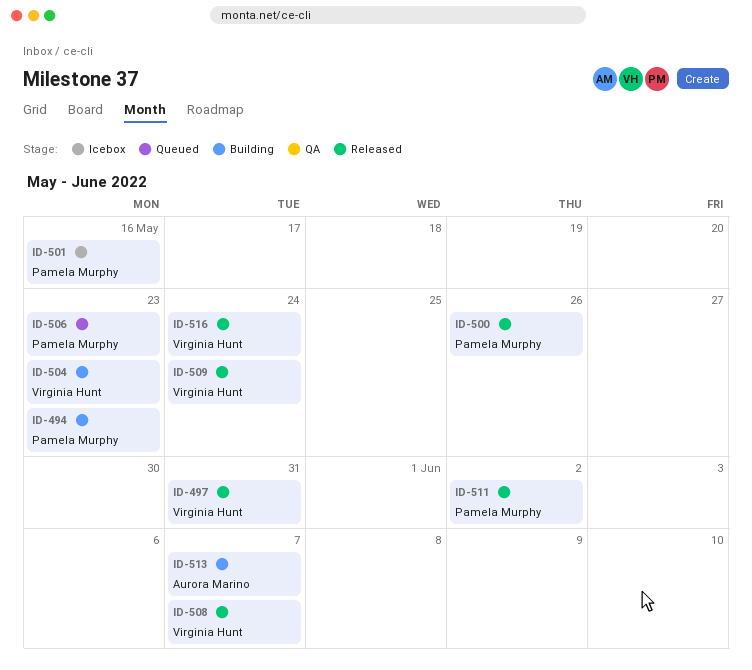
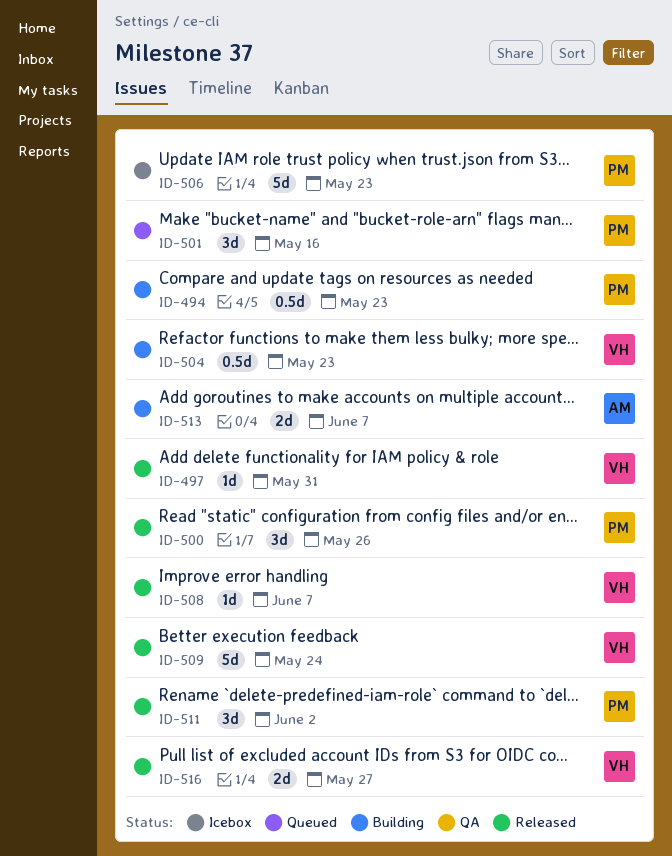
ID-501, status: Icebox -> Queued
ID-506, status: Queued -> Icebox
ID-516, due: May 24 -> May 27

